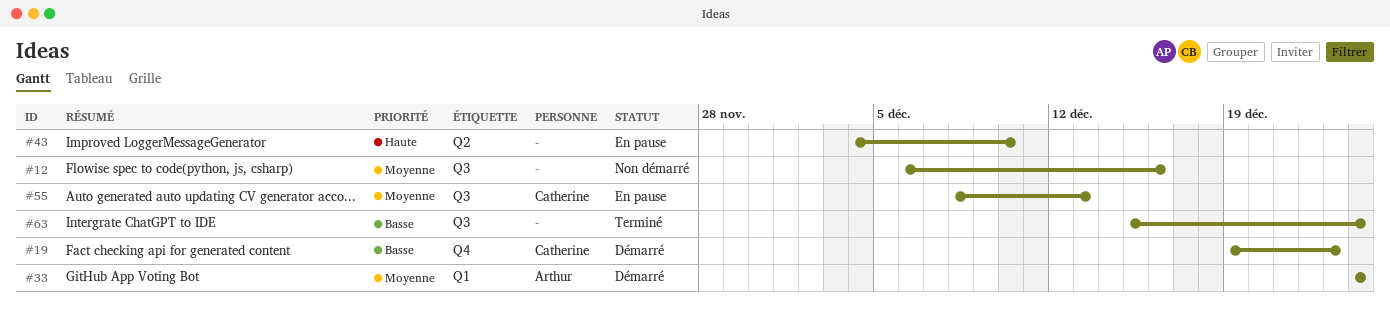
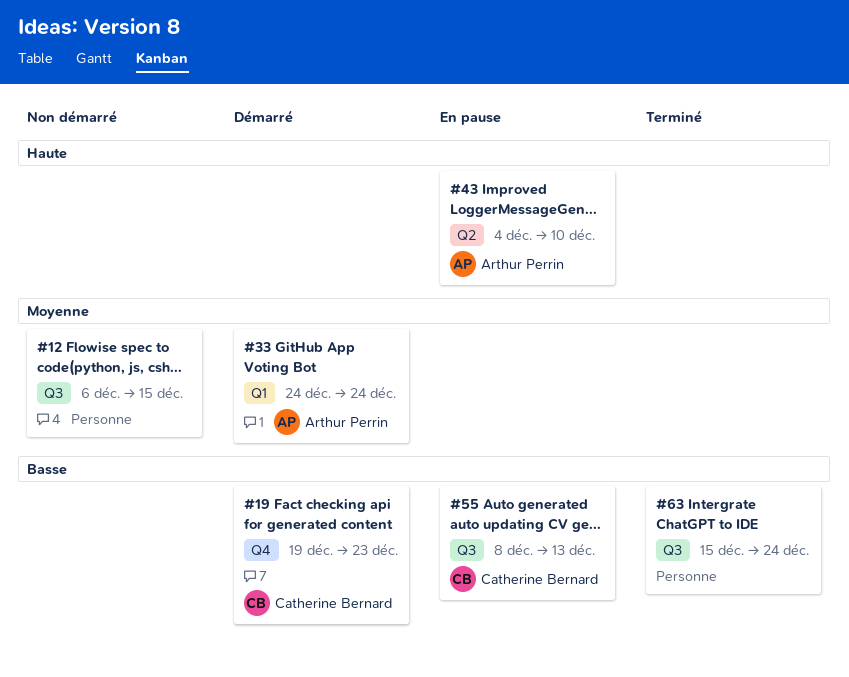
#12, due: Dec 16 -> Dec 15
#43, owner: none -> Arthur Perrin
#55, priority: Moyenne -> Basse

